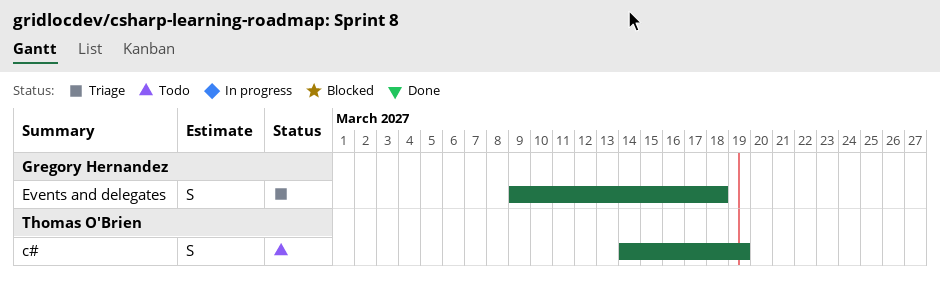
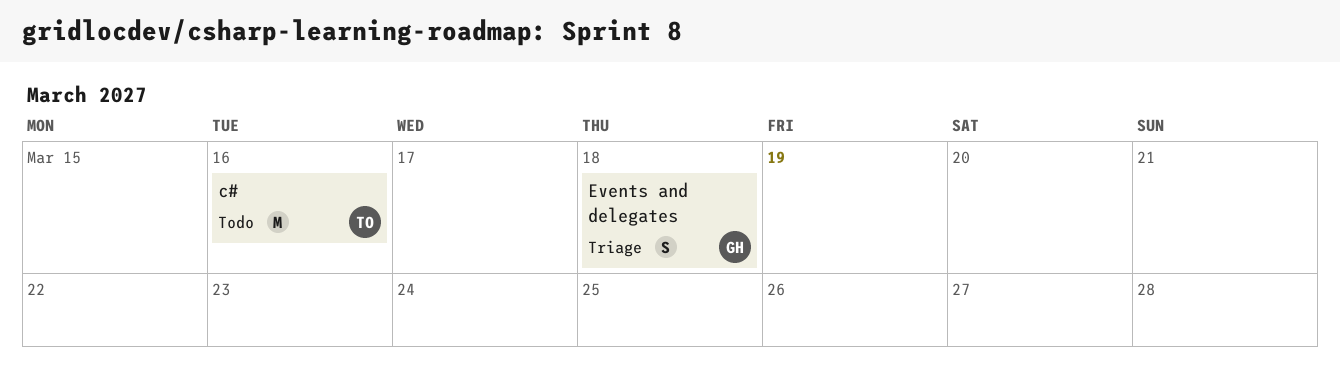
c#, estimate: S -> M
c#, due: Mar 19 -> Mar 16

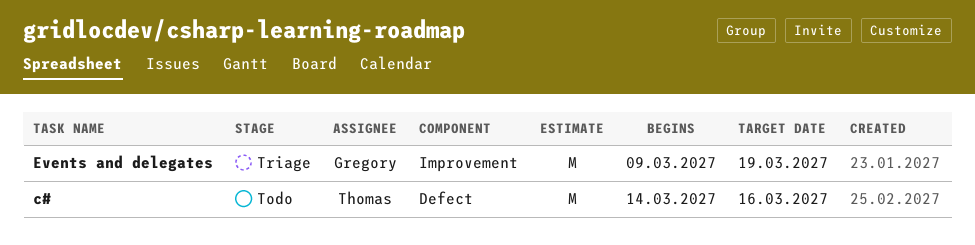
Events and delegates, estimate: S -> M
Events and delegates, due: Mar 18 -> Mar 19

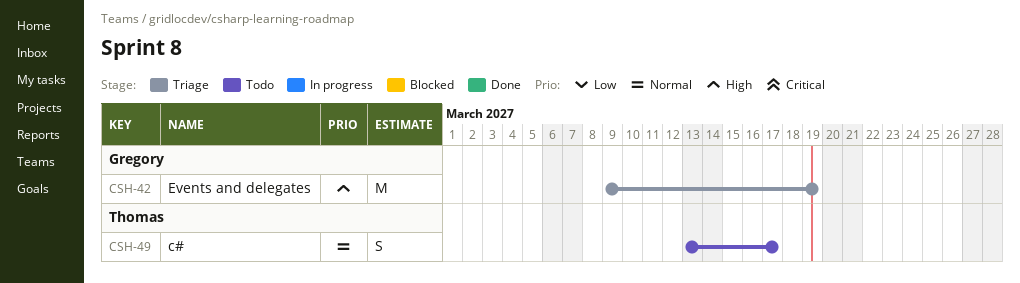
c#, estimate: M -> S
c#, start: Mar 14 -> Mar 13
c#, due: Mar 16 -> Mar 17

